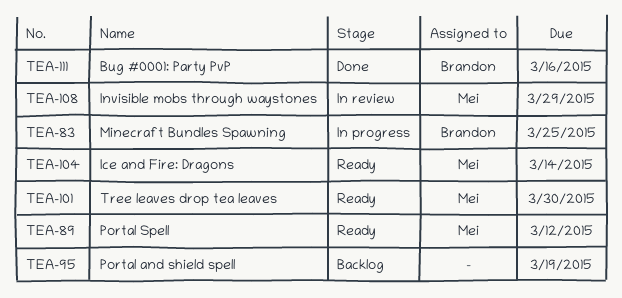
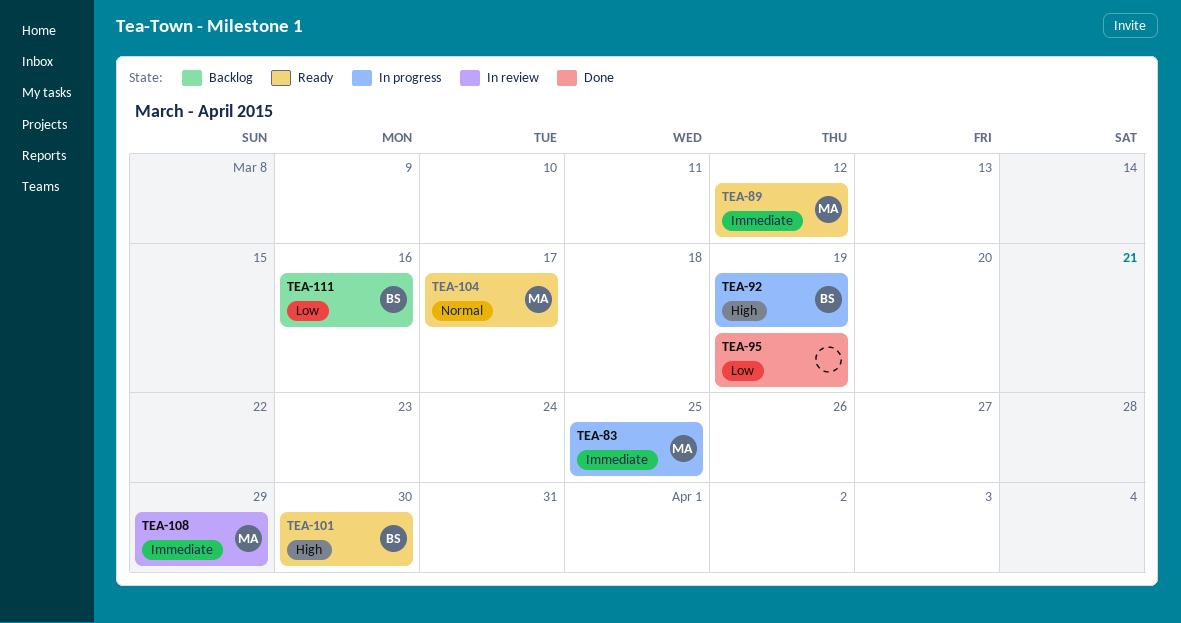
TEA-83, owner: Brandon -> Mei
TEA-92: none -> present
TEA-95, status: Backlog -> Done
TEA-101, owner: Mei -> Brandon
TEA-104, due: Mar 14 -> Mar 17
TEA-111, status: Done -> Backlog

